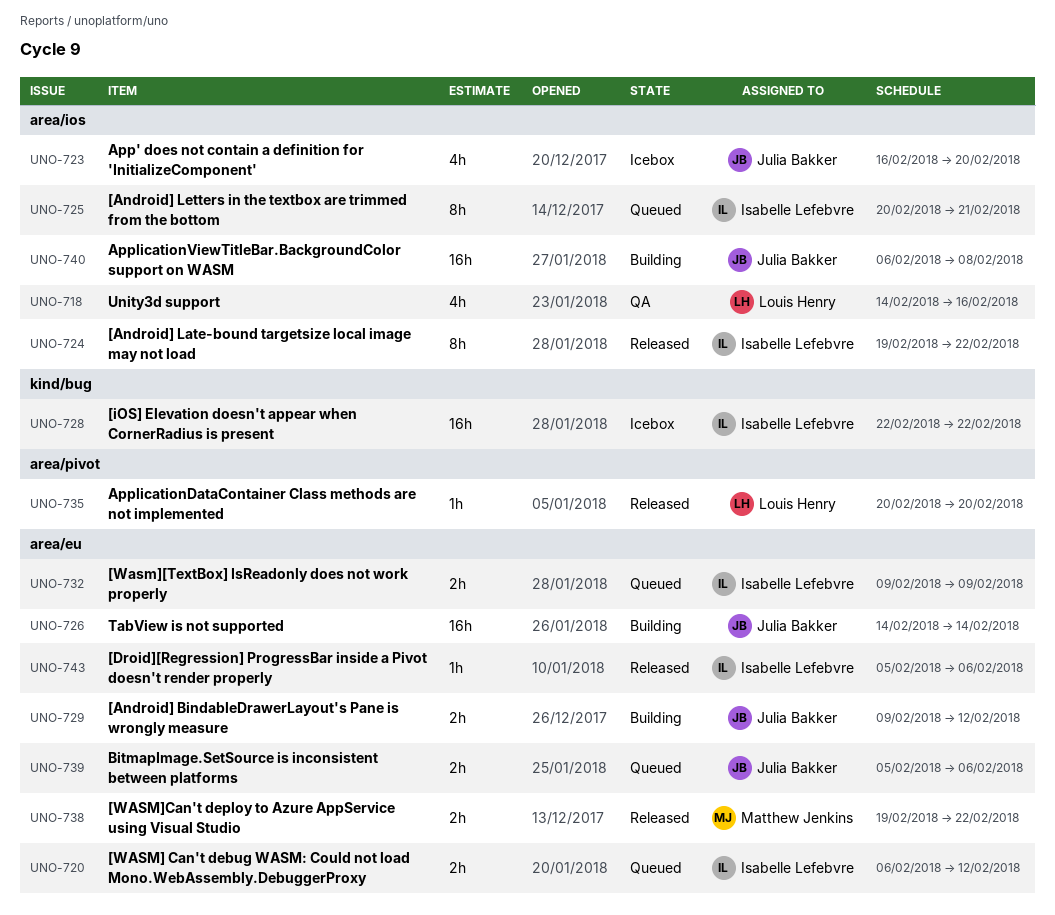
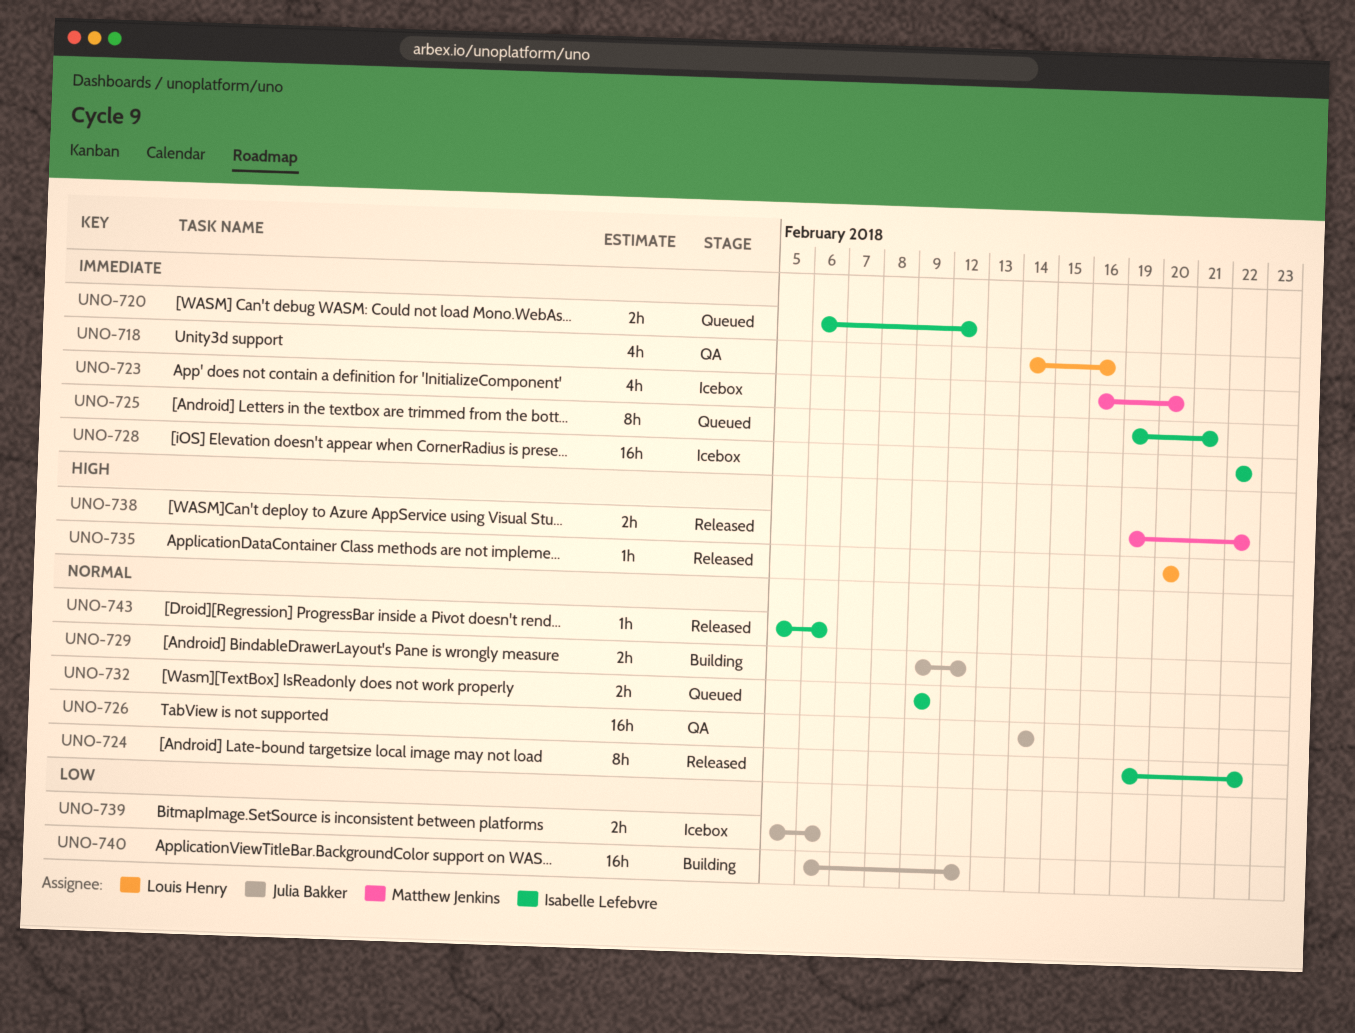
UNO-723, owner: Julia Bakker -> Matthew Jenkins
UNO-725, start: Feb 20 -> Feb 19
UNO-726, status: Building -> QA
UNO-739, status: Queued -> Icebox
UNO-740, due: Feb 8 -> Feb 12

